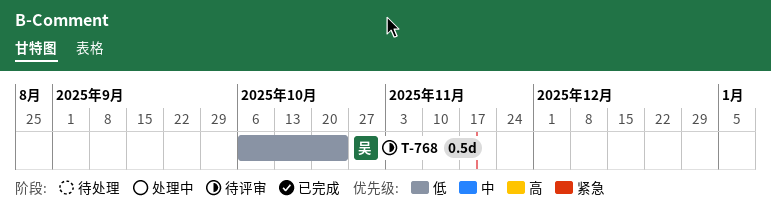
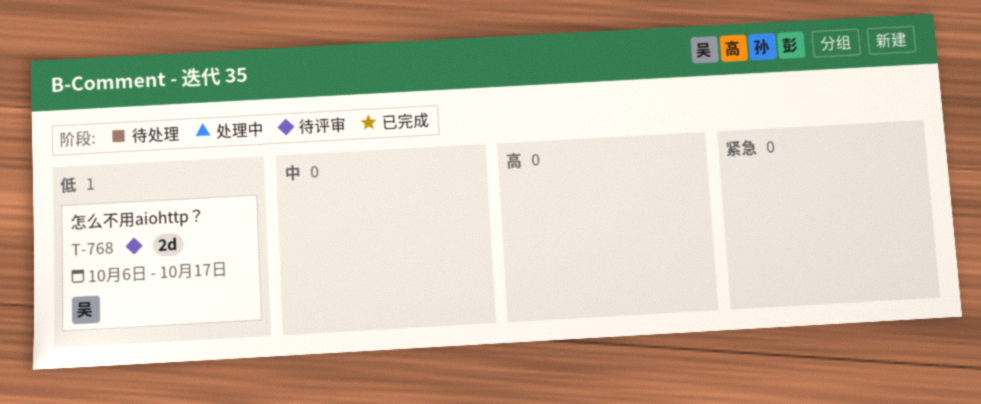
T-768, estimate: 0.5d -> 2d
T-768, due: Oct 24 -> Oct 17

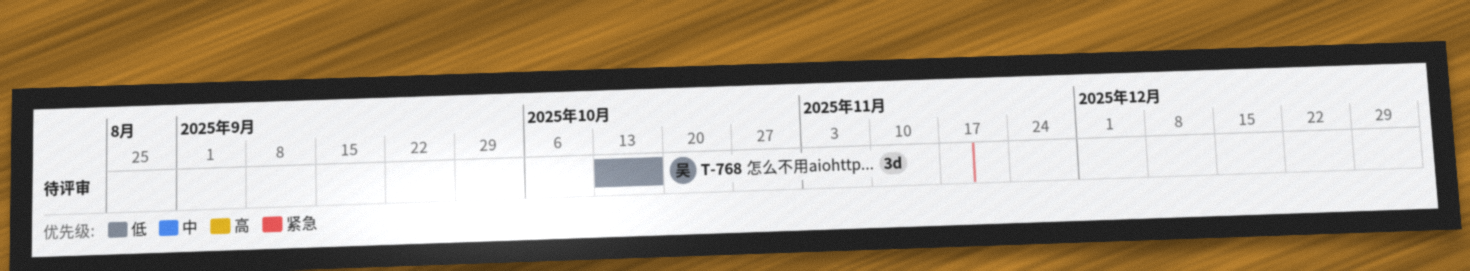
T-768, estimate: 2d -> 3d
T-768, start: Oct 6 -> Oct 13

